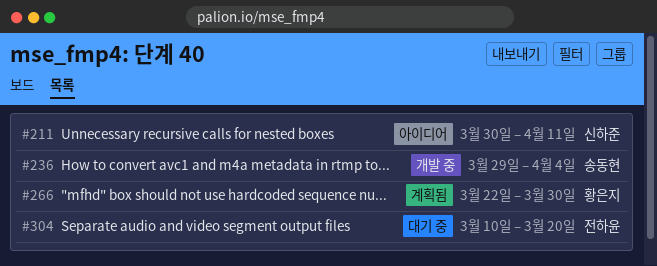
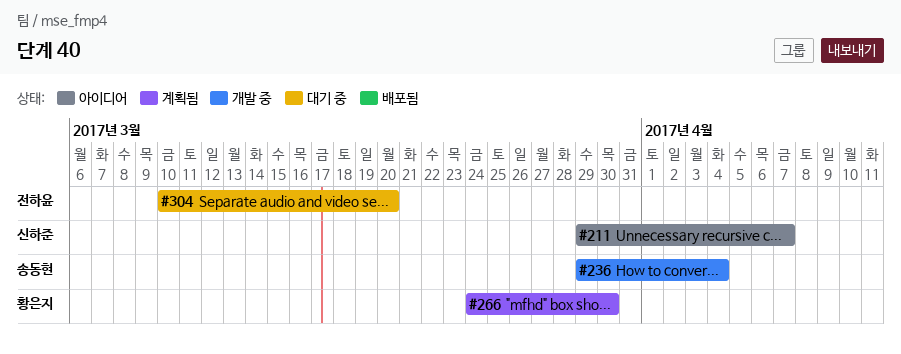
#211, start: Mar 30 -> Mar 29
#211, due: Apr 11 -> Apr 7
#266, start: Mar 22 -> Mar 24

